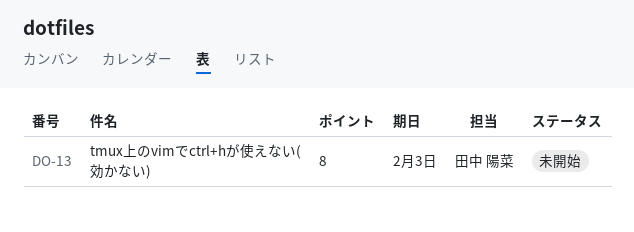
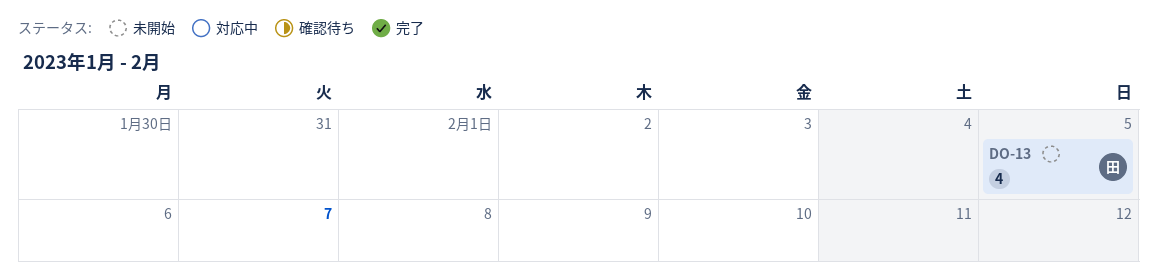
DO-13, estimate: 8 -> 4
DO-13, due: Feb 3 -> Feb 5

